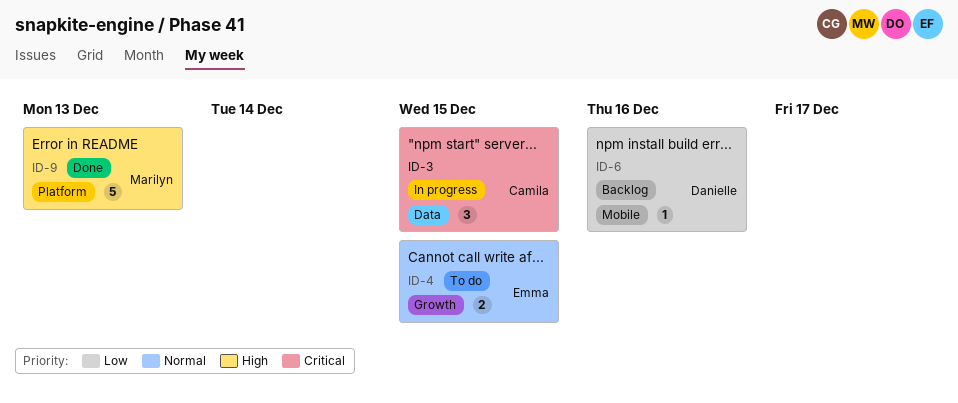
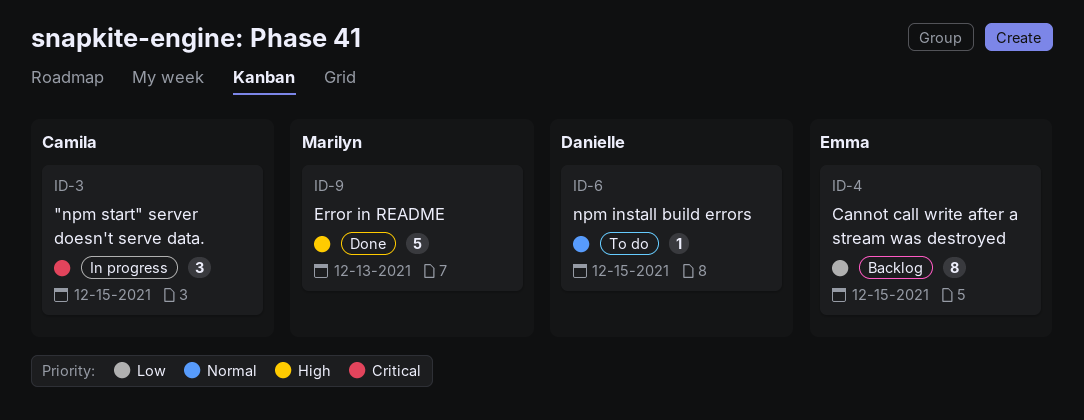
ID-4, status: To do -> Backlog
ID-4, priority: Normal -> Low
ID-4, estimate: 2 -> 8
ID-6, status: Backlog -> To do
ID-6, priority: Low -> Normal
ID-6, due: Dec 16 -> Dec 15

